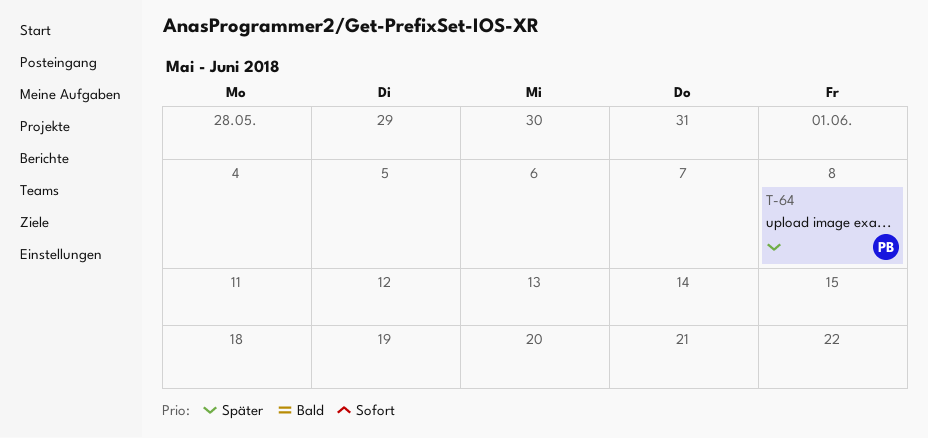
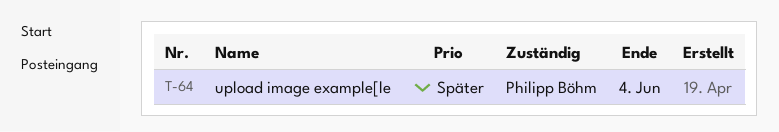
T-64, due: Jun 8 -> Jun 4

